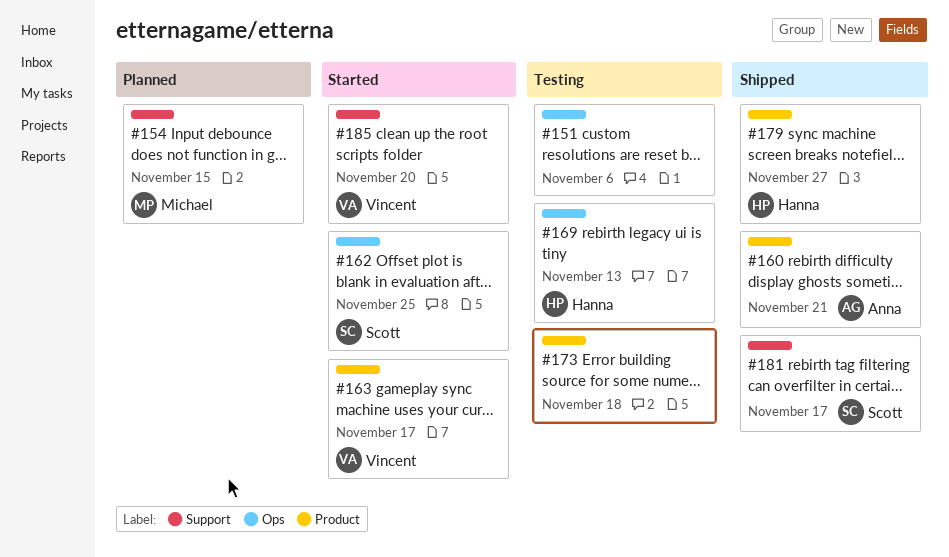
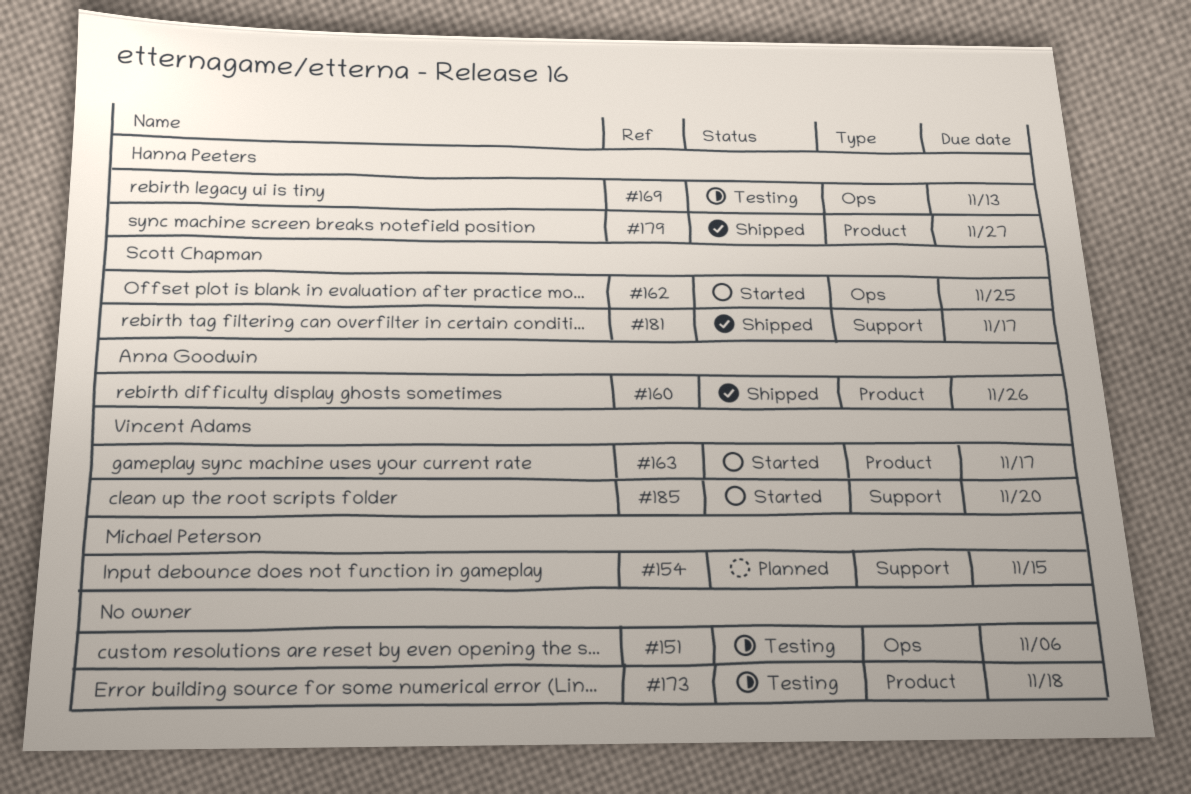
#160, due: Nov 21 -> Nov 26

